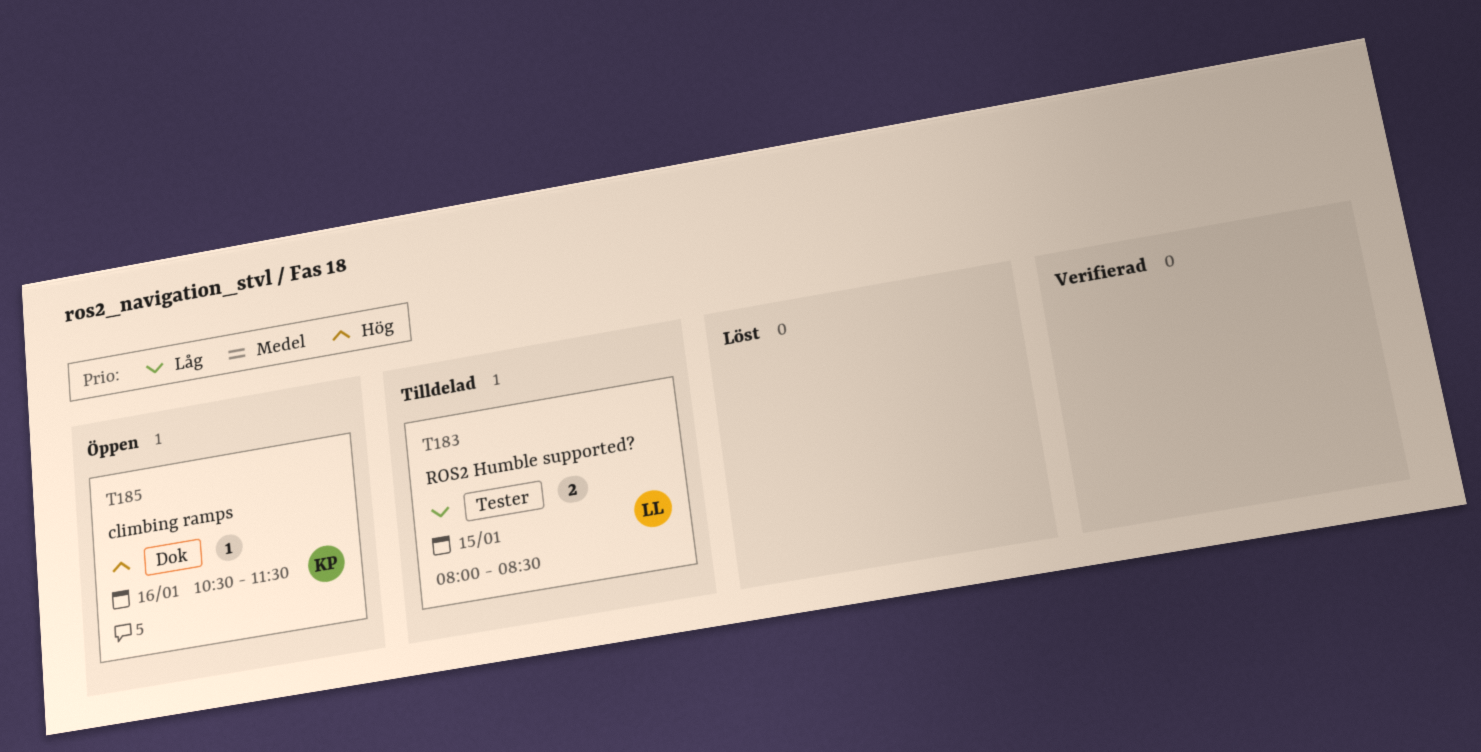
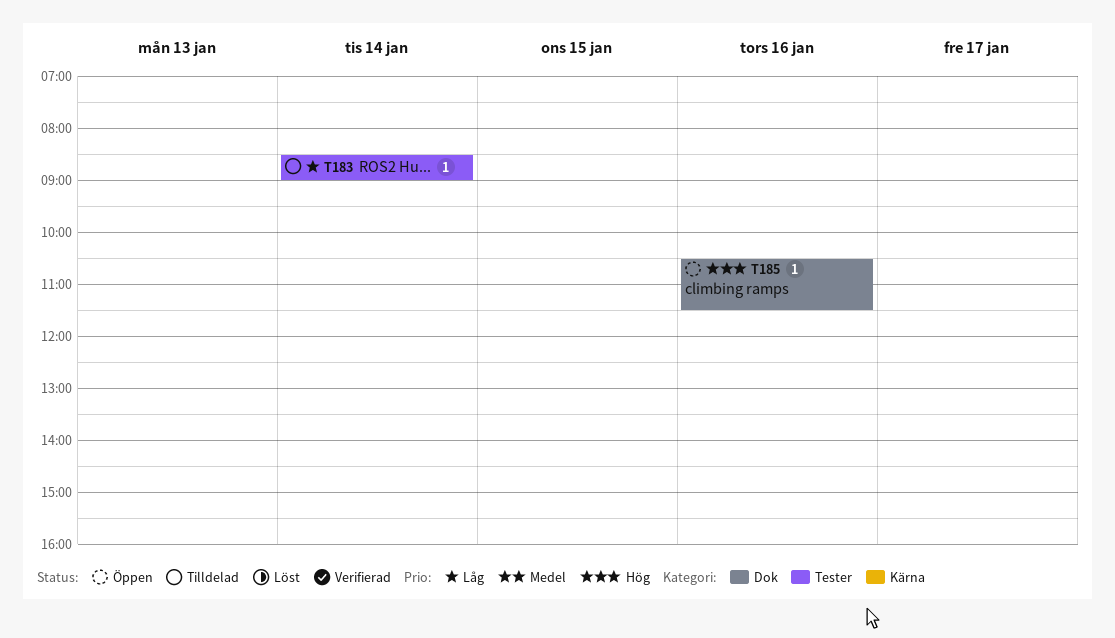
T183, estimate: 2 -> 1
T183, day: Jan 15 -> Jan 14
T183, begins: 08:00 -> 08:30
T183, ends: 08:30 -> 09:00

